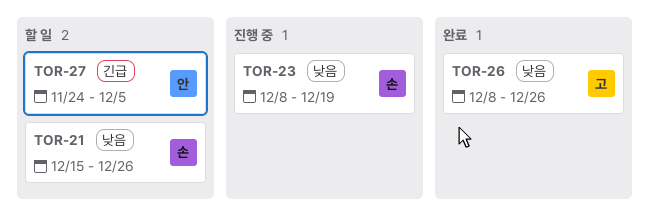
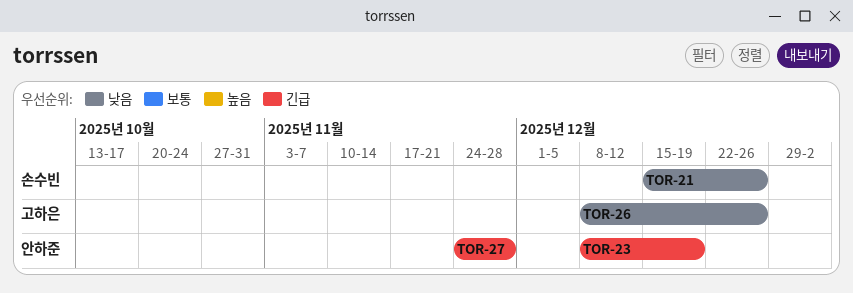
TOR-23, owner: 손수빈 -> 안하준
TOR-23, priority: 낮음 -> 긴급
TOR-27, due: Dec 5 -> Nov 28

